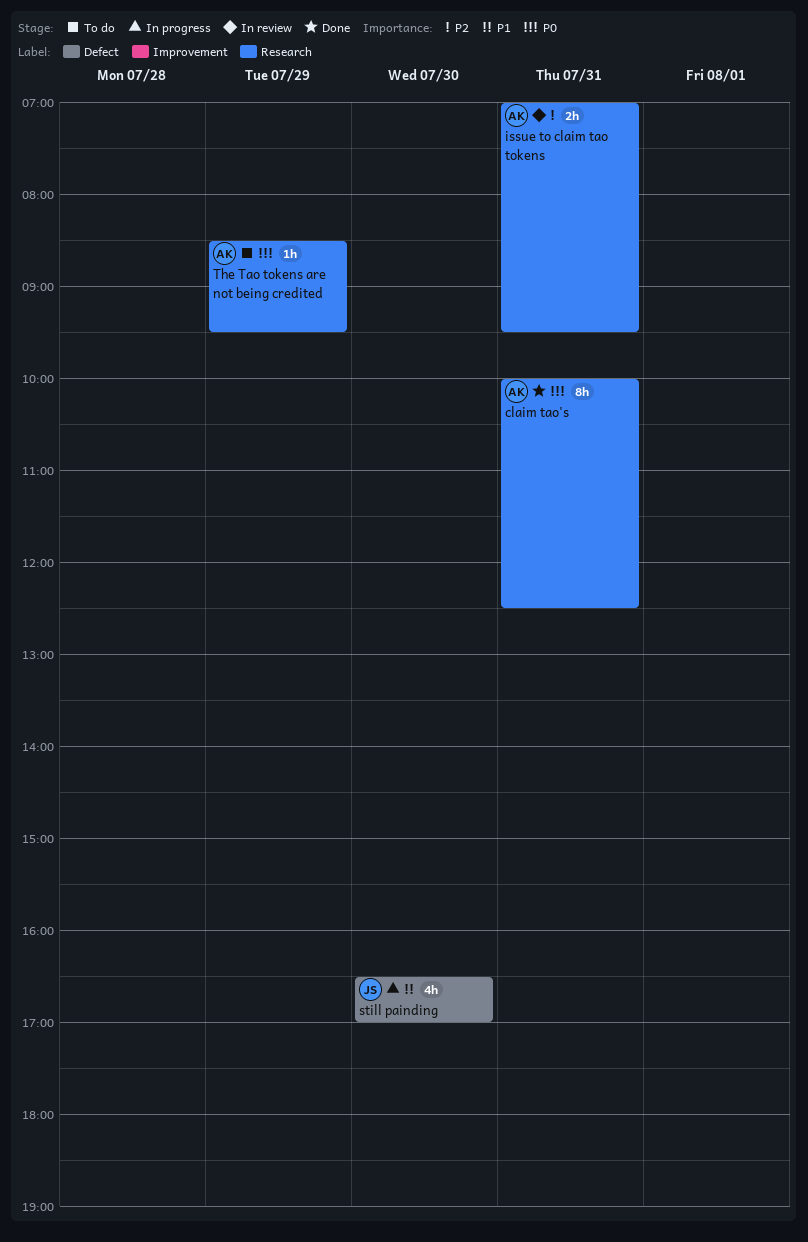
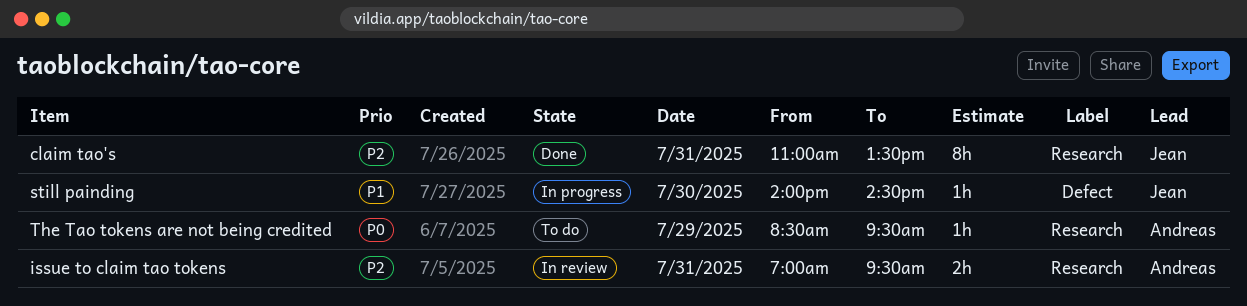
claim tao's, owner: Andreas -> Jean
claim tao's, priority: P0 -> P2
claim tao's, begins: 10:00 -> 11:00
claim tao's, ends: 12:30 -> 13:30
still painding, estimate: 4h -> 1h
still painding, begins: 16:30 -> 14:00
still painding, ends: 17:00 -> 14:30

